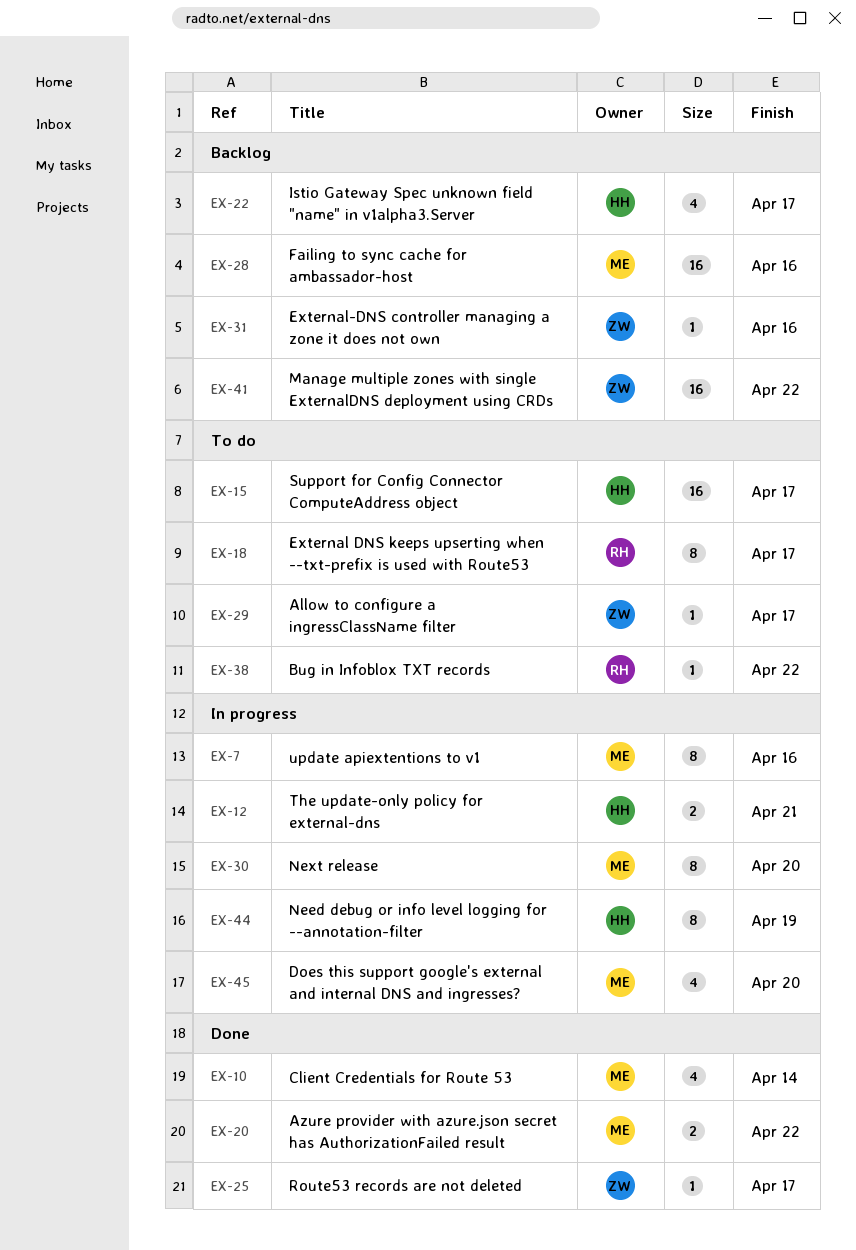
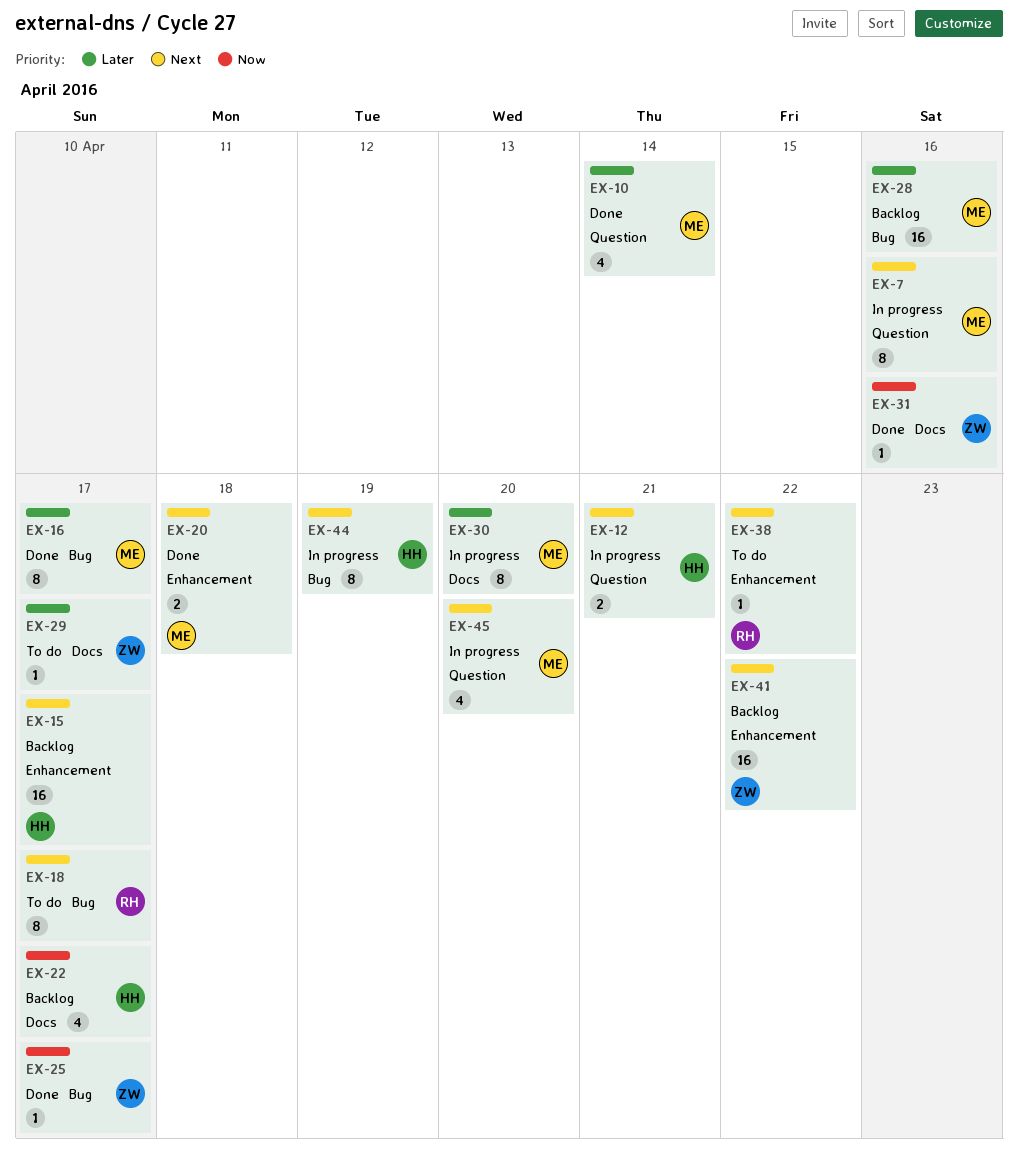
EX-15, status: To do -> Backlog
EX-16: none -> present
EX-20, due: Apr 22 -> Apr 18
EX-31, status: Backlog -> Done

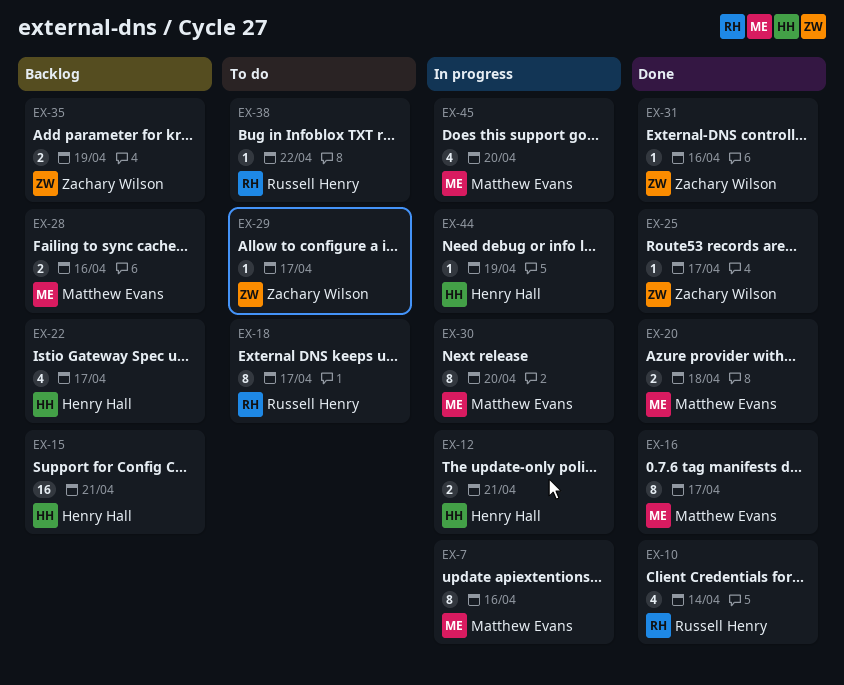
EX-10, owner: Matthew Evans -> Russell Henry
EX-15, due: Apr 17 -> Apr 21
EX-28, estimate: 16 -> 2
EX-35: none -> present
EX-41: present -> none
EX-44, estimate: 8 -> 1

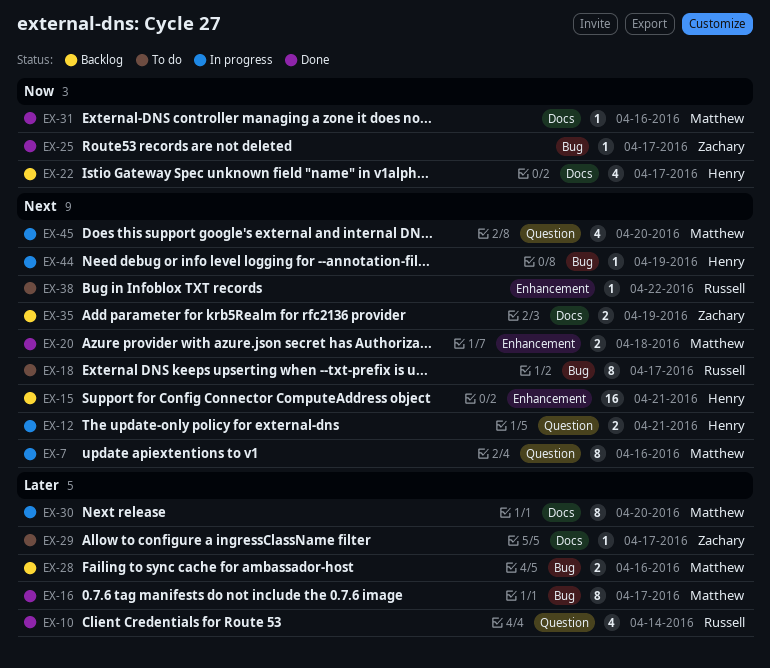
EX-31, owner: Zachary Wilson -> Matthew Evans

